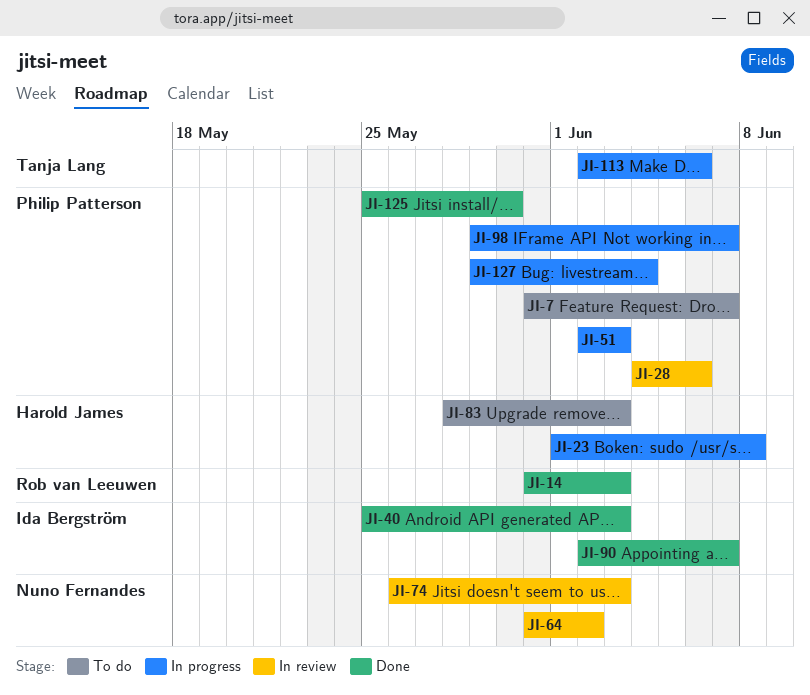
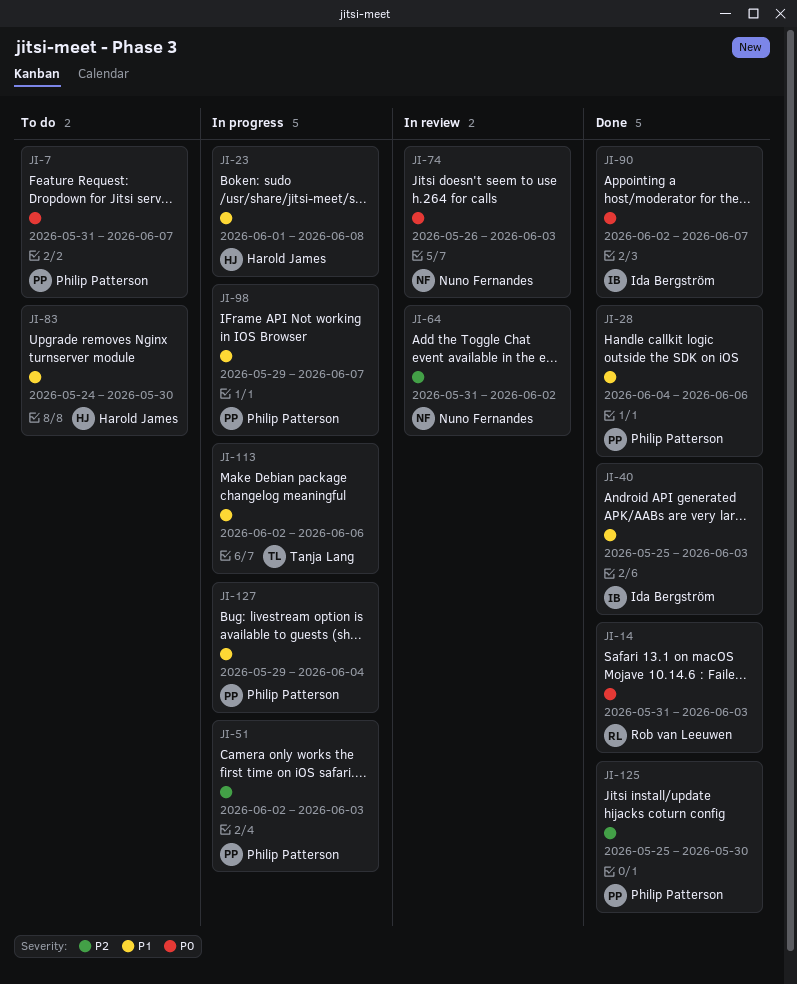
JI-28, status: In review -> Done
JI-83, start: May 28 -> May 24
JI-83, due: Jun 3 -> May 30

